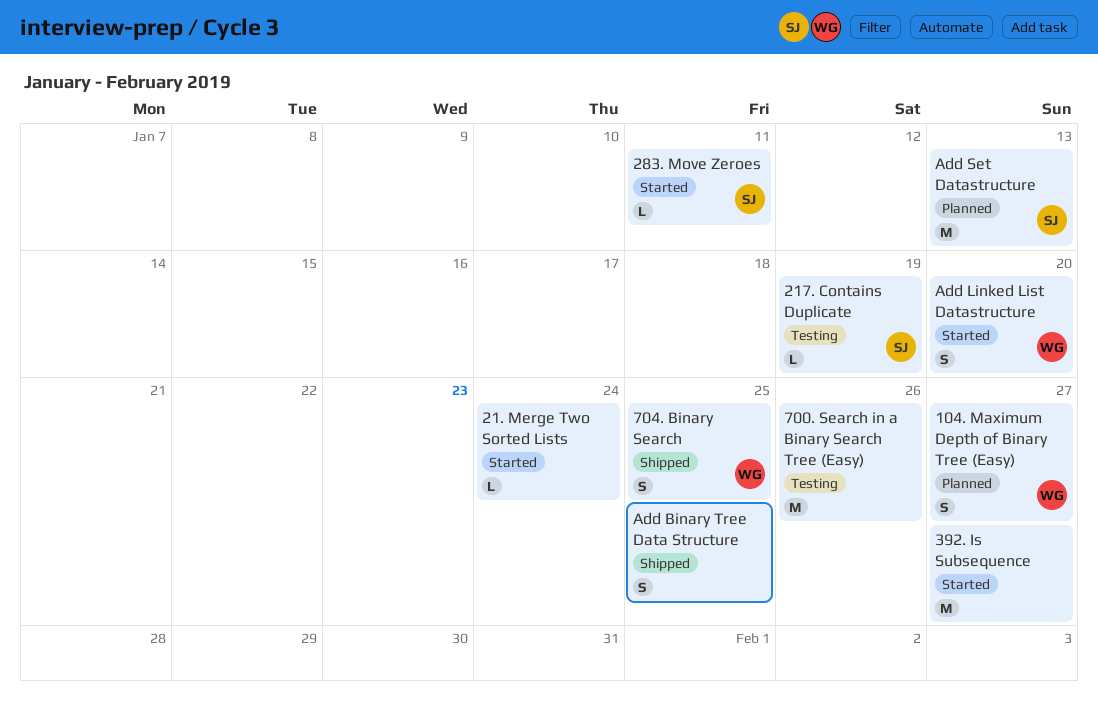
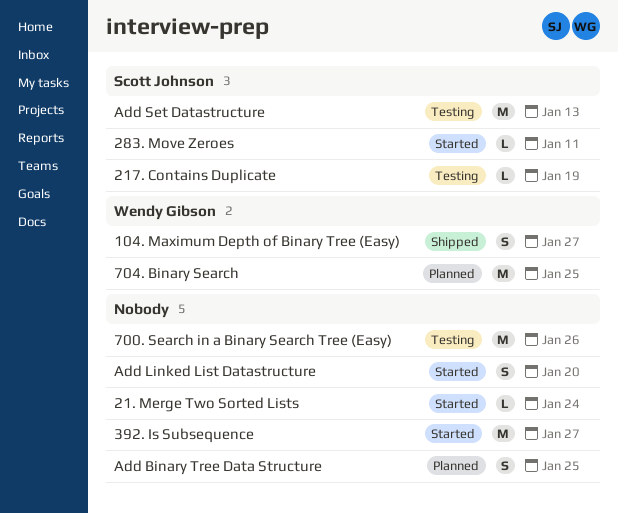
104. Maximum Depth of Binary Tree (Easy), status: Planned -> Shipped
704. Binary Search, status: Shipped -> Planned
704. Binary Search, estimate: S -> M
Add Binary Tree Data Structure, status: Shipped -> Planned
Add Linked List Datastructure, owner: Wendy Gibson -> none
Add Set Datastructure, status: Planned -> Testing

